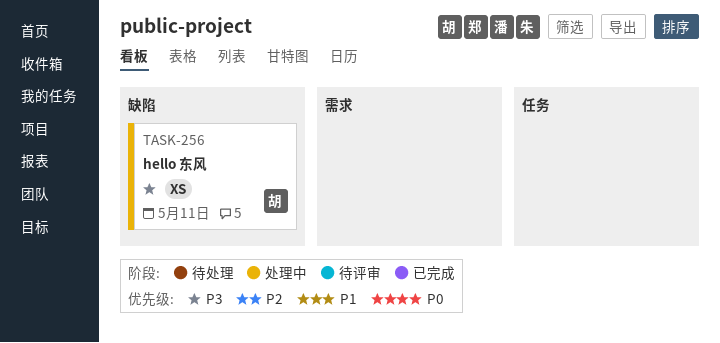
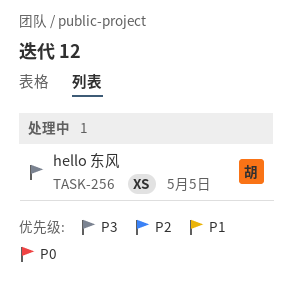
TASK-256, due: May 11 -> May 5

